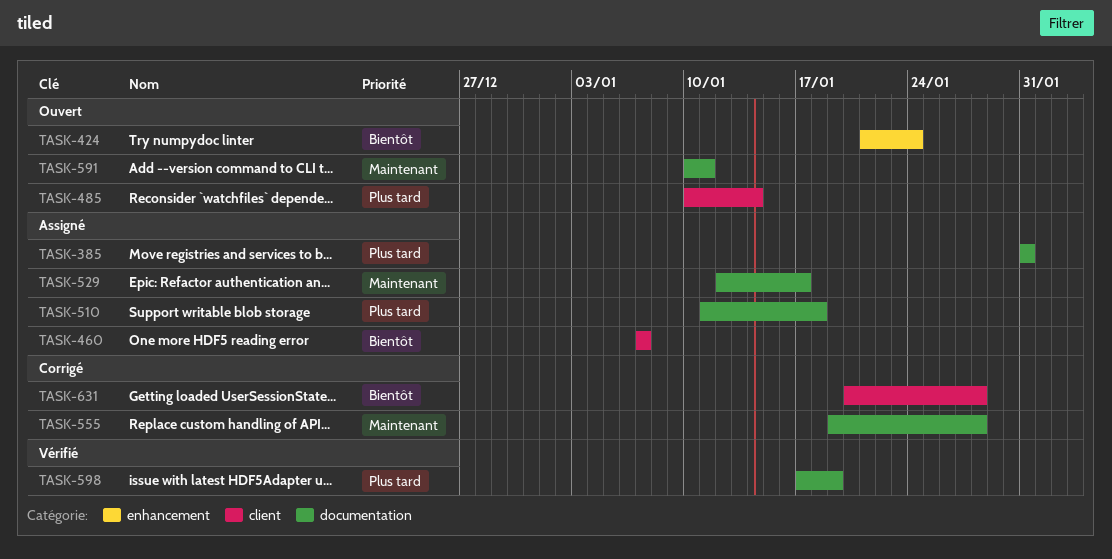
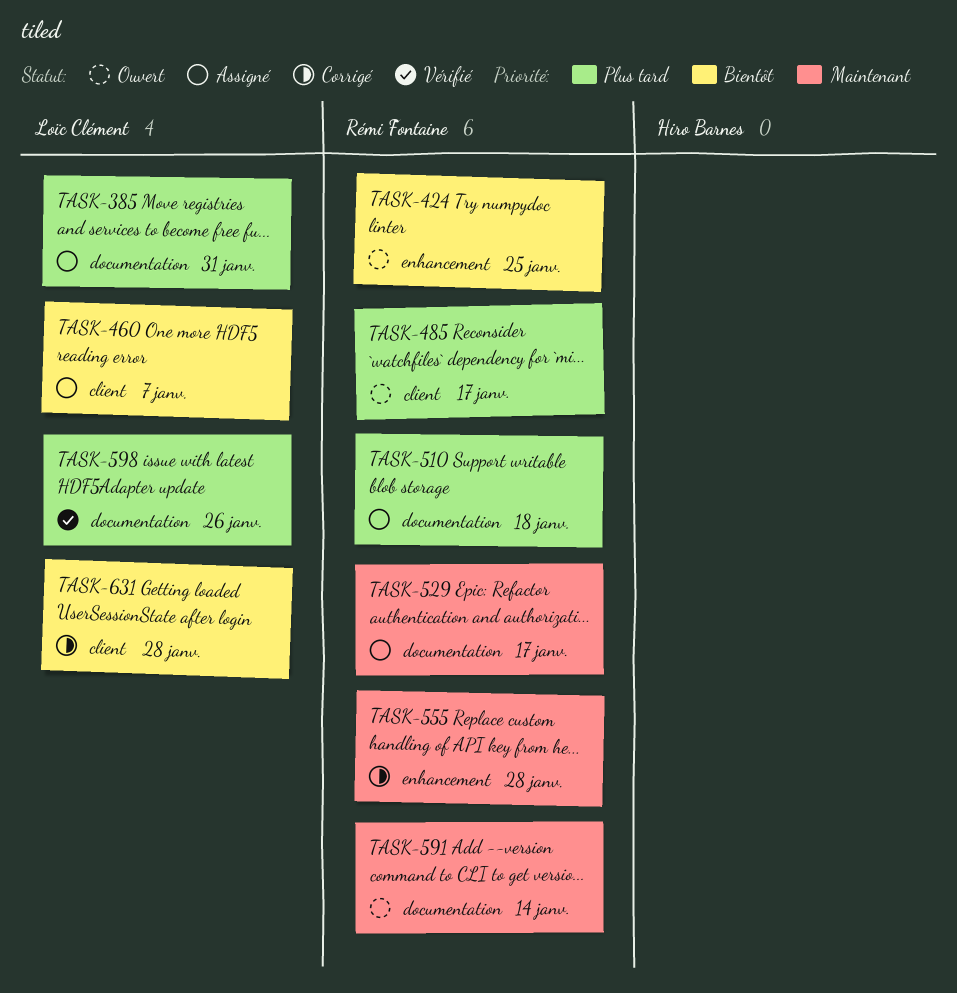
TASK-424, due: Jan 24 -> Jan 25
TASK-485, due: Jan 14 -> Jan 17
TASK-555, label: documentation -> enhancement
TASK-591, due: Jan 11 -> Jan 14
TASK-598, due: Jan 19 -> Jan 26

